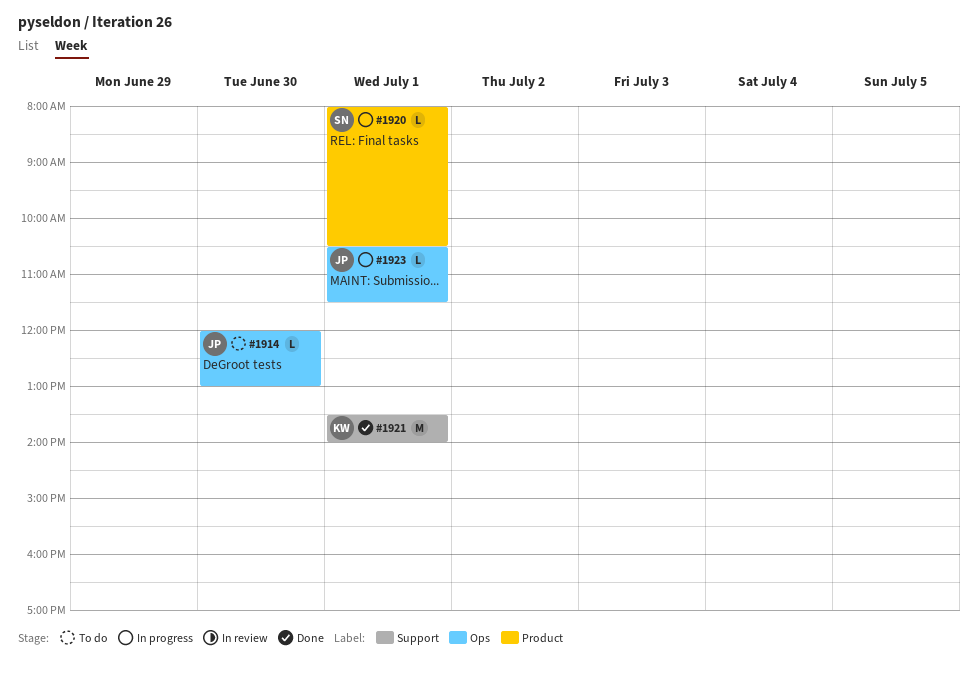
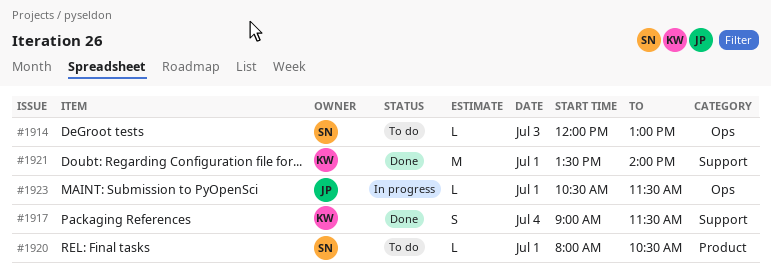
#1914, owner: JP -> SN
#1914, day: Jun 30 -> Jul 3
#1917: none -> present
#1920, status: In progress -> To do

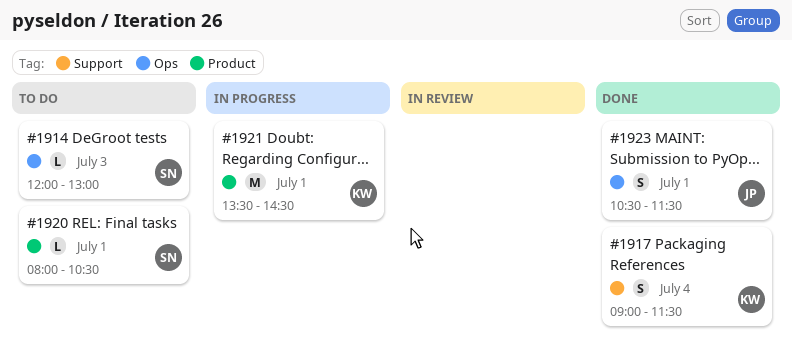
#1921, status: Done -> In progress
#1921, label: Support -> Product
#1921, ends: 14:00 -> 14:30
#1923, status: In progress -> Done
#1923, estimate: L -> S

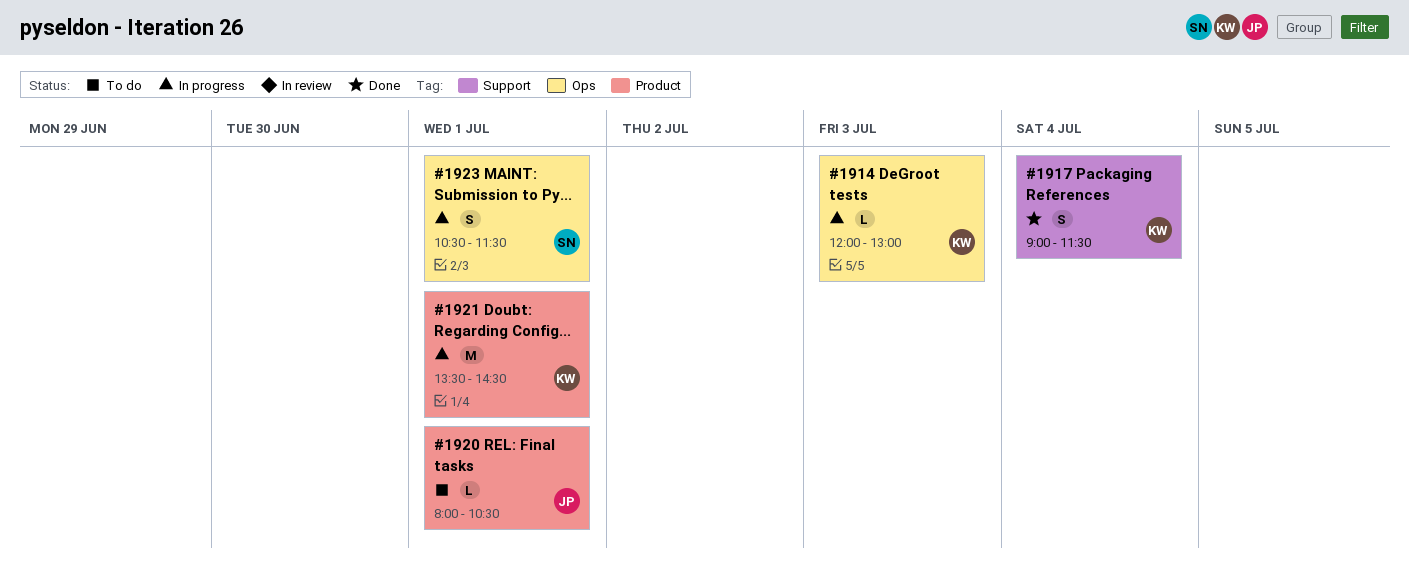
#1914, status: To do -> In progress
#1914, owner: SN -> KW
#1920, owner: SN -> JP
#1923, status: Done -> In progress
#1923, owner: JP -> SN

